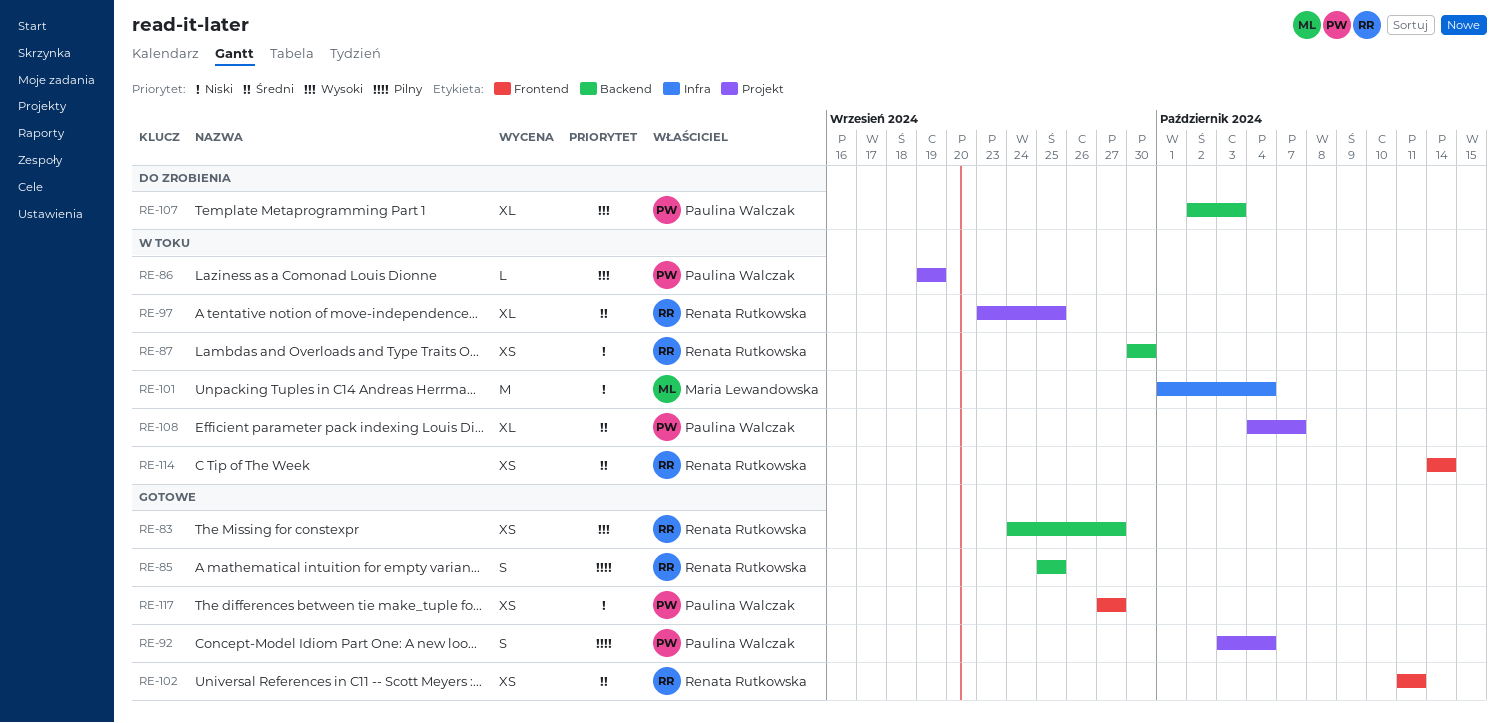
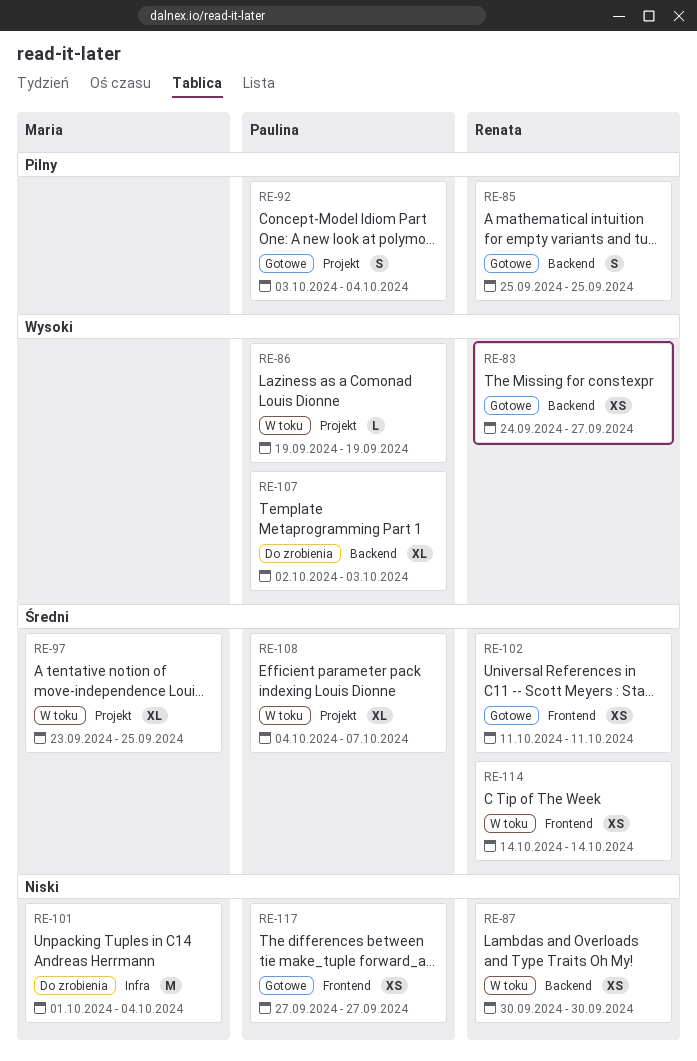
RE-97, owner: Renata Rutkowska -> Maria Lewandowska
RE-101, status: W toku -> Do zrobienia

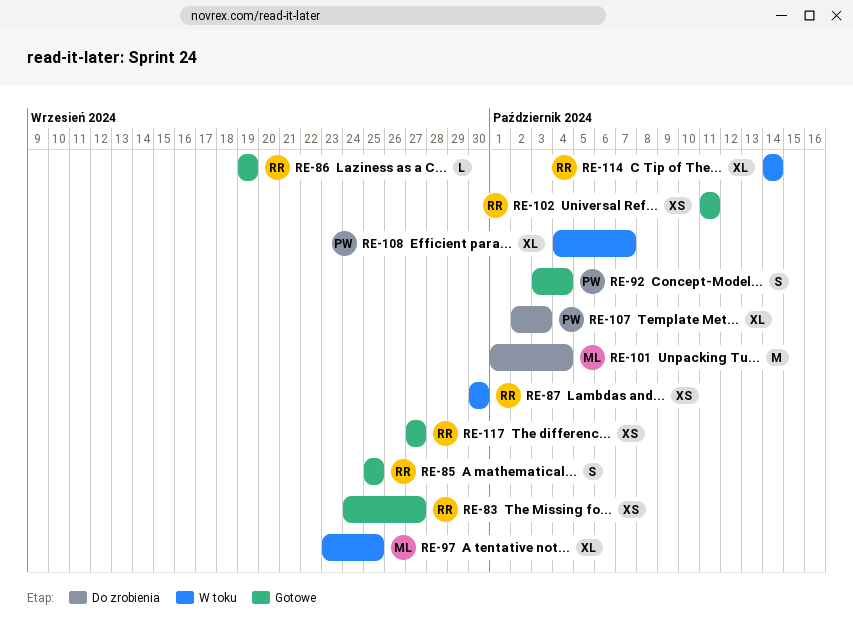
RE-86, status: W toku -> Gotowe
RE-86, owner: Paulina -> Renata
RE-114, estimate: XS -> XL
RE-117, owner: Paulina -> Renata

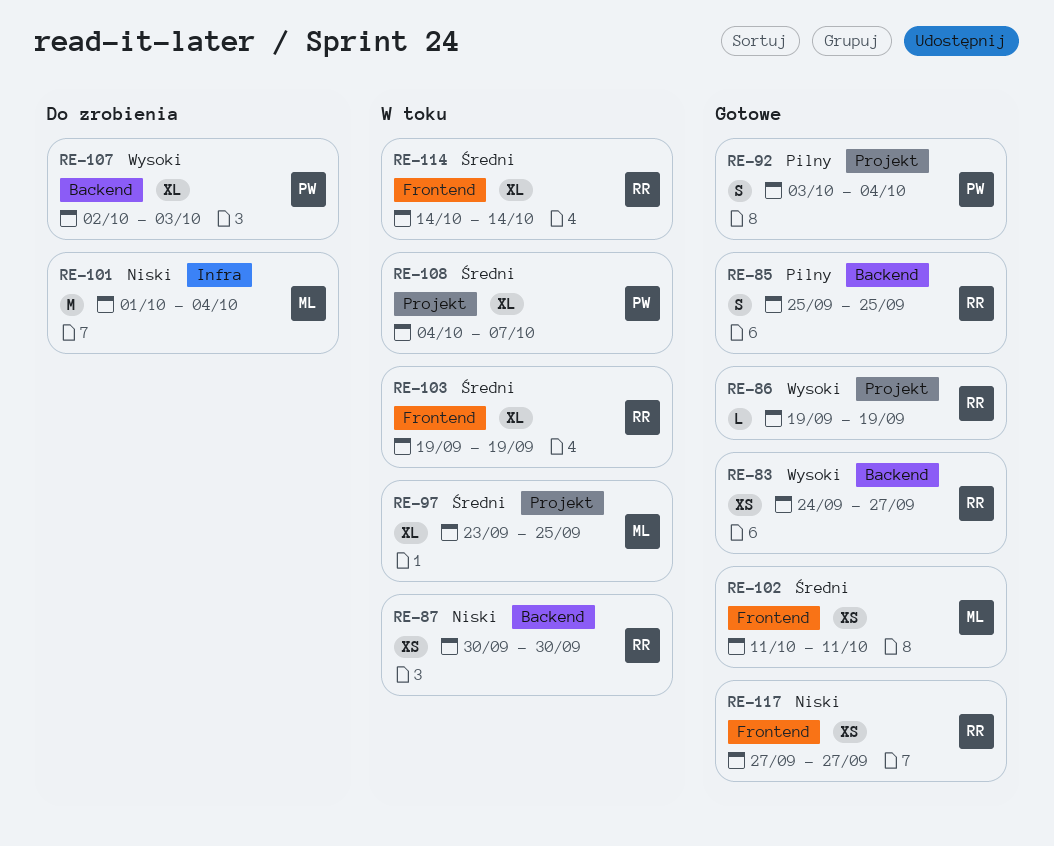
RE-102, owner: RR -> ML
RE-103: none -> present

